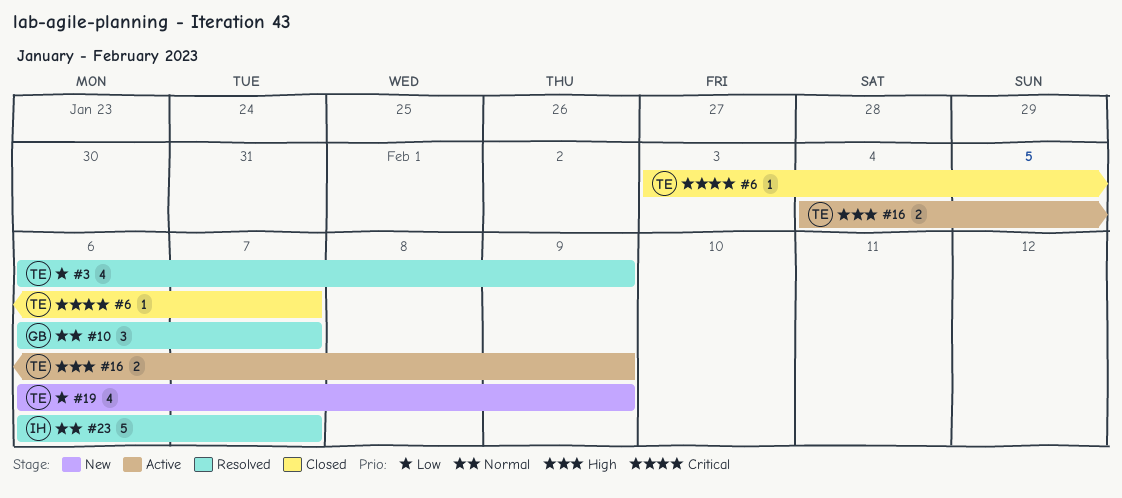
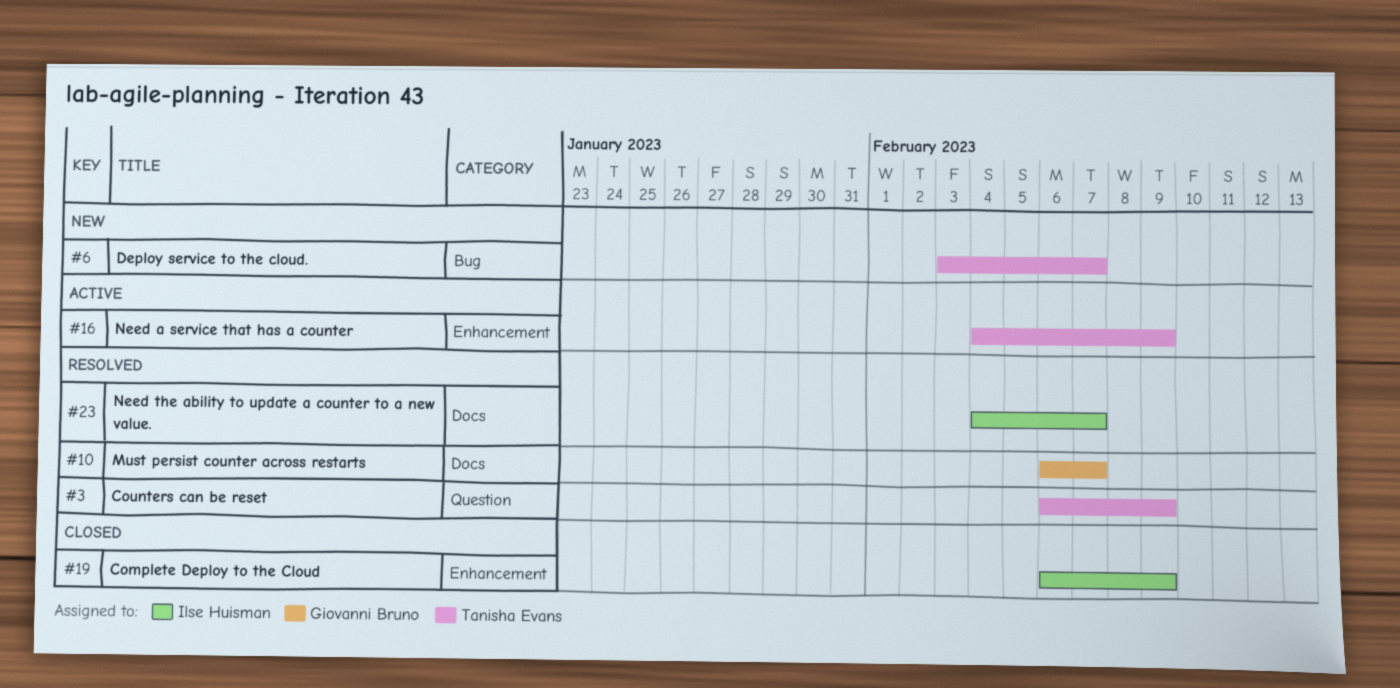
#6, status: Closed -> New
#19, status: New -> Closed
#19, owner: Tanisha Evans -> Ilse Huisman
#23, start: Feb 6 -> Feb 4

